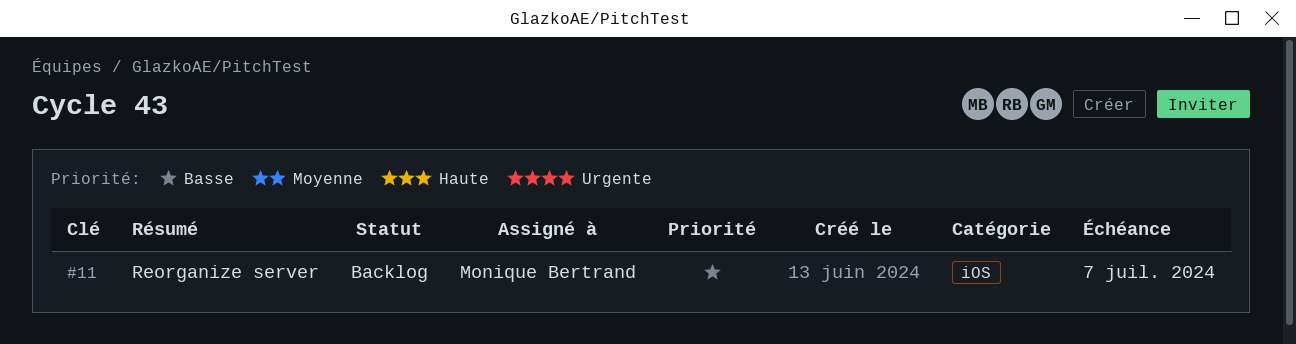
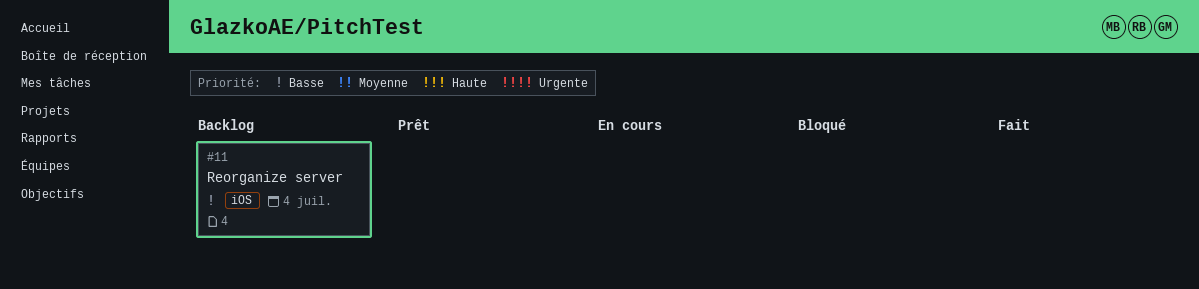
#11, due: Jul 7 -> Jul 4

